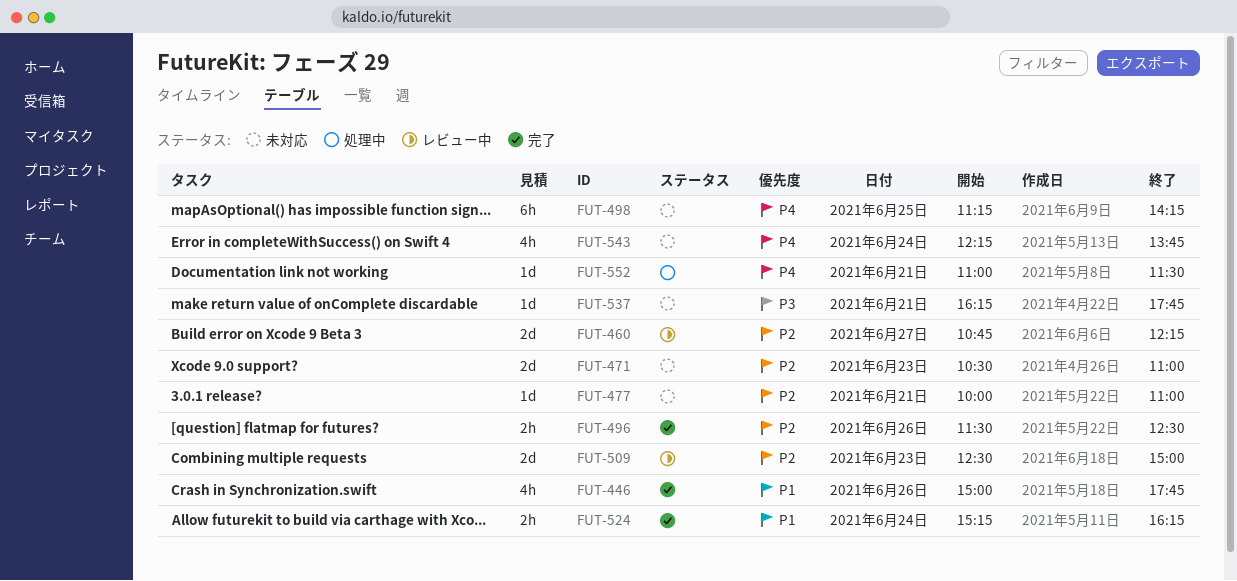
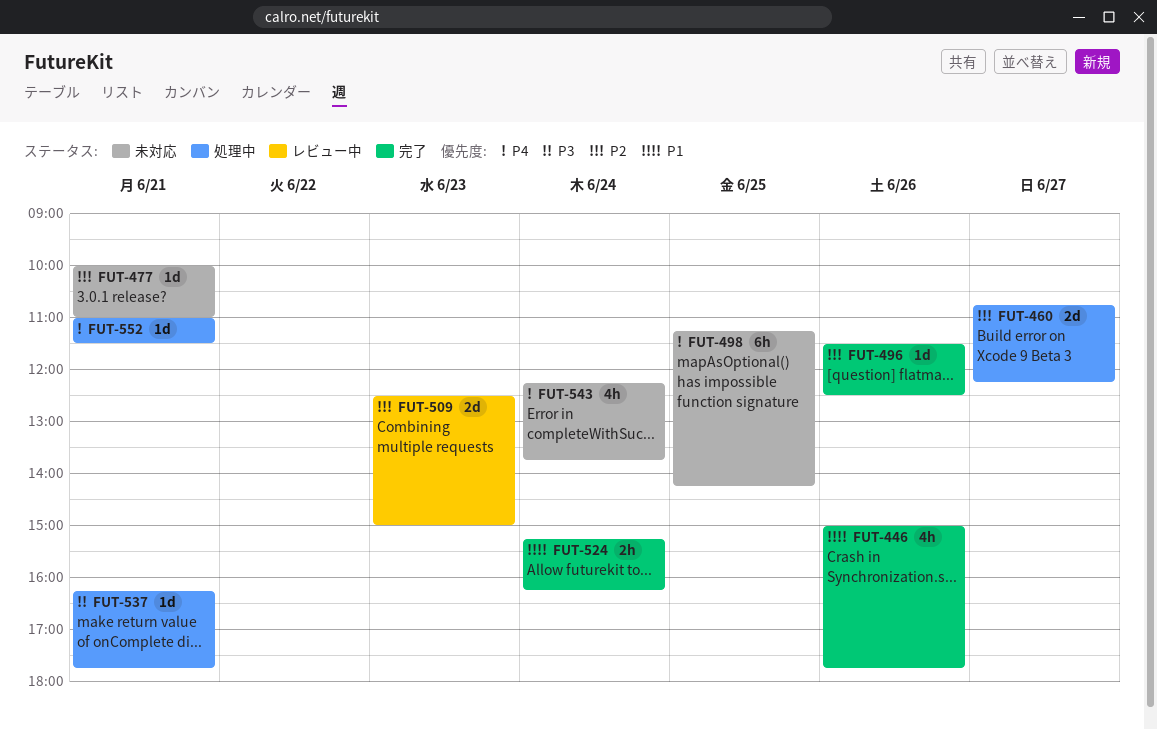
FUT-460, status: レビュー中 -> 処理中
FUT-471: present -> none
FUT-496, estimate: 2h -> 1d
FUT-537, status: 未対応 -> 処理中

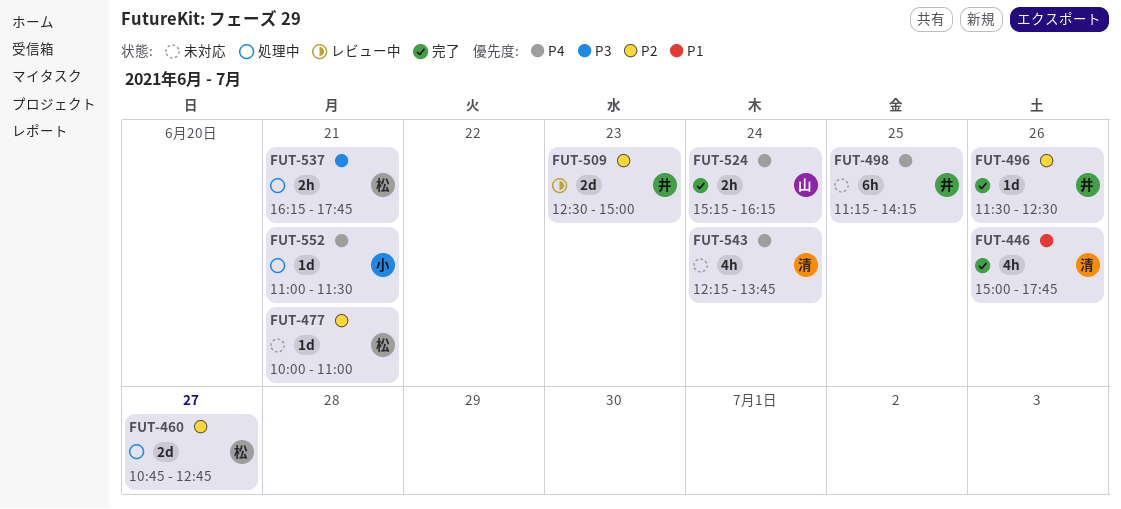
FUT-460, ends: 12:15 -> 12:45
FUT-524, priority: P1 -> P4
FUT-537, estimate: 1d -> 2h

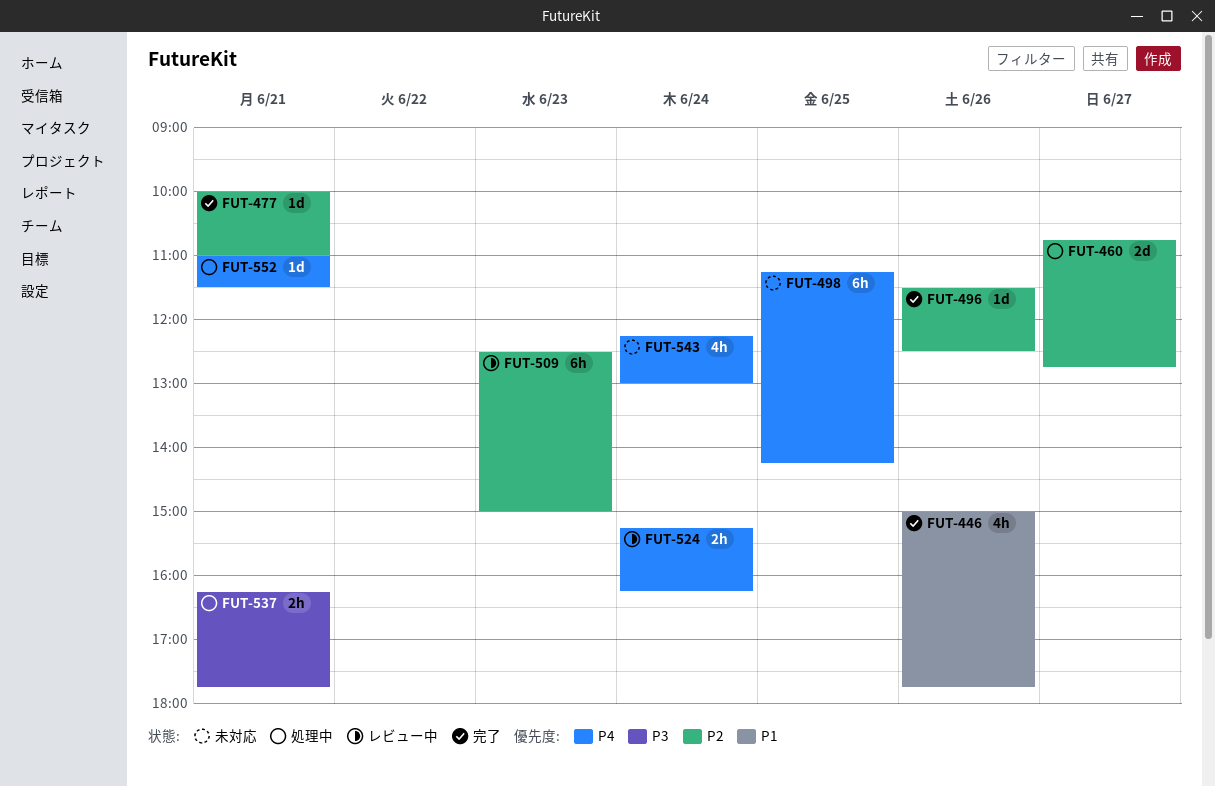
FUT-477, status: 未対応 -> 完了
FUT-509, estimate: 2d -> 6h
FUT-524, status: 完了 -> レビュー中
FUT-543, ends: 13:45 -> 13:00

